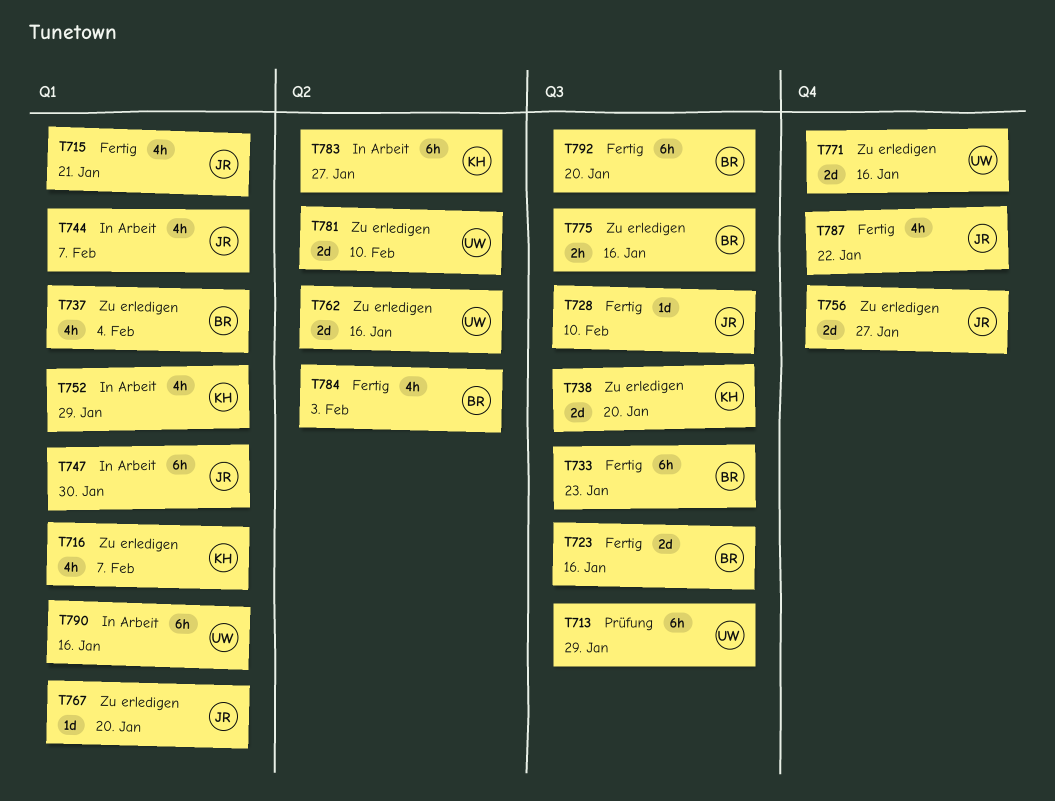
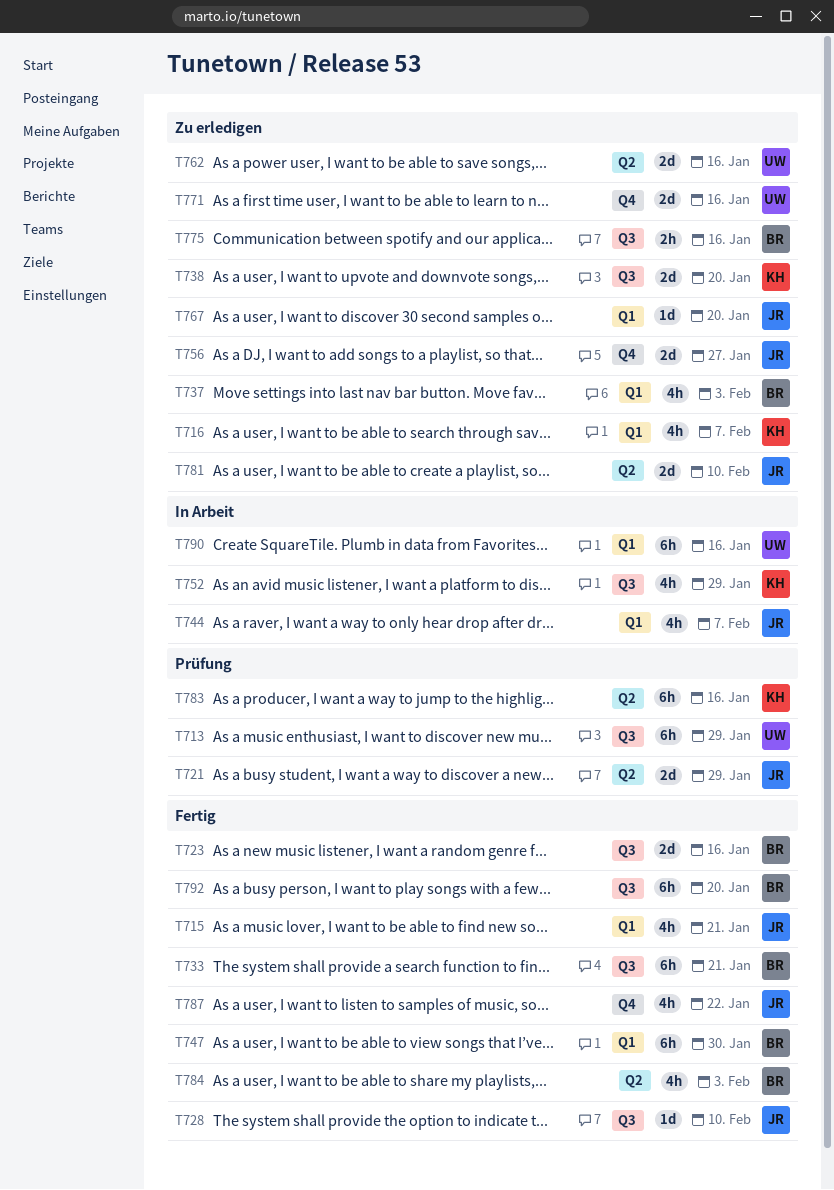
T721: none -> present
T733, due: Jan 23 -> Jan 21
T737, due: Feb 4 -> Feb 3
T747, status: In Arbeit -> Fertig
T747, owner: JR -> BR
T752, label: Q1 -> Q3
T781, owner: UW -> JR
T783, status: In Arbeit -> Prüfung
T783, due: Jan 27 -> Jan 16

